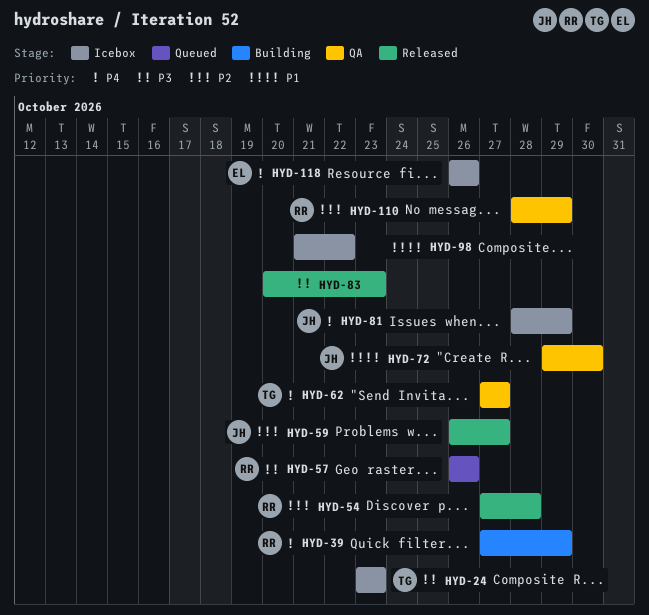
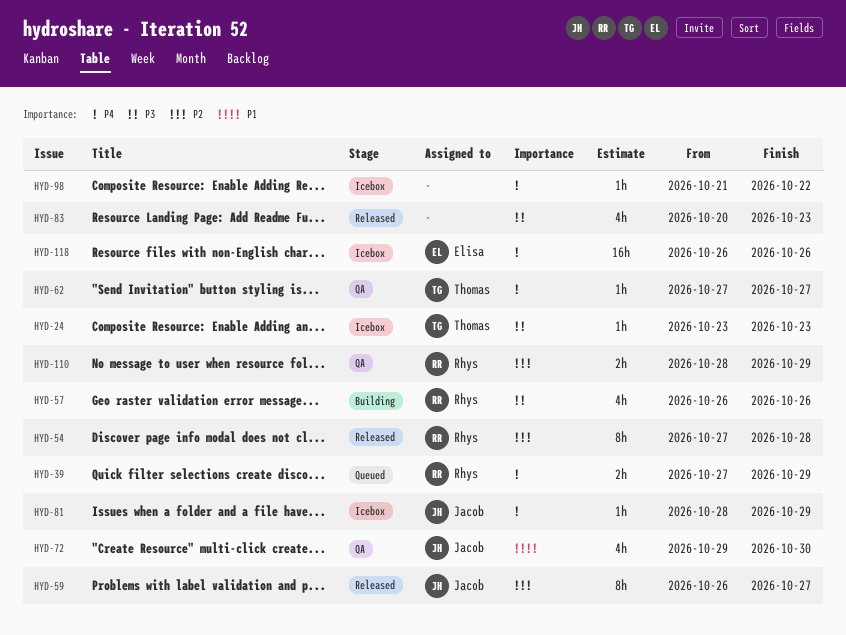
HYD-39, status: Building -> Queued
HYD-57, status: Queued -> Building
HYD-98, priority: P1 -> P4

